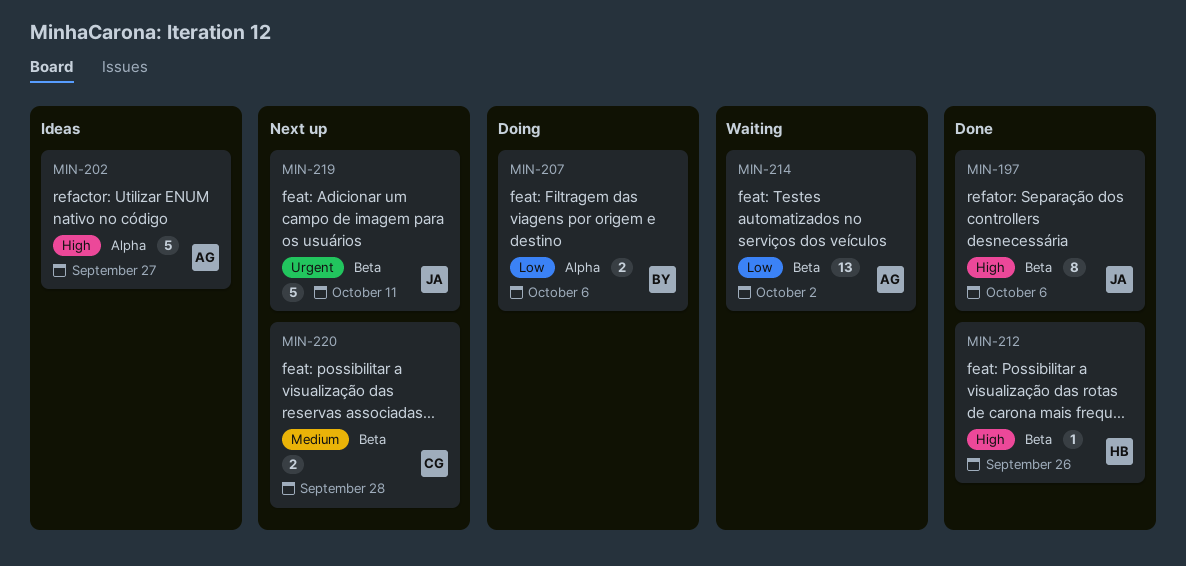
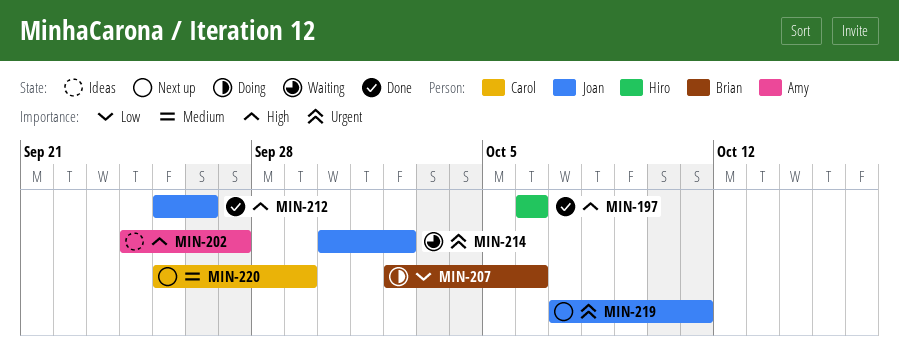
MIN-197, owner: Joan -> Hiro
MIN-212, owner: Hiro -> Joan
MIN-214, owner: Amy -> Joan
MIN-214, priority: Low -> Urgent
MIN-220, due: Sep 28 -> Sep 29

